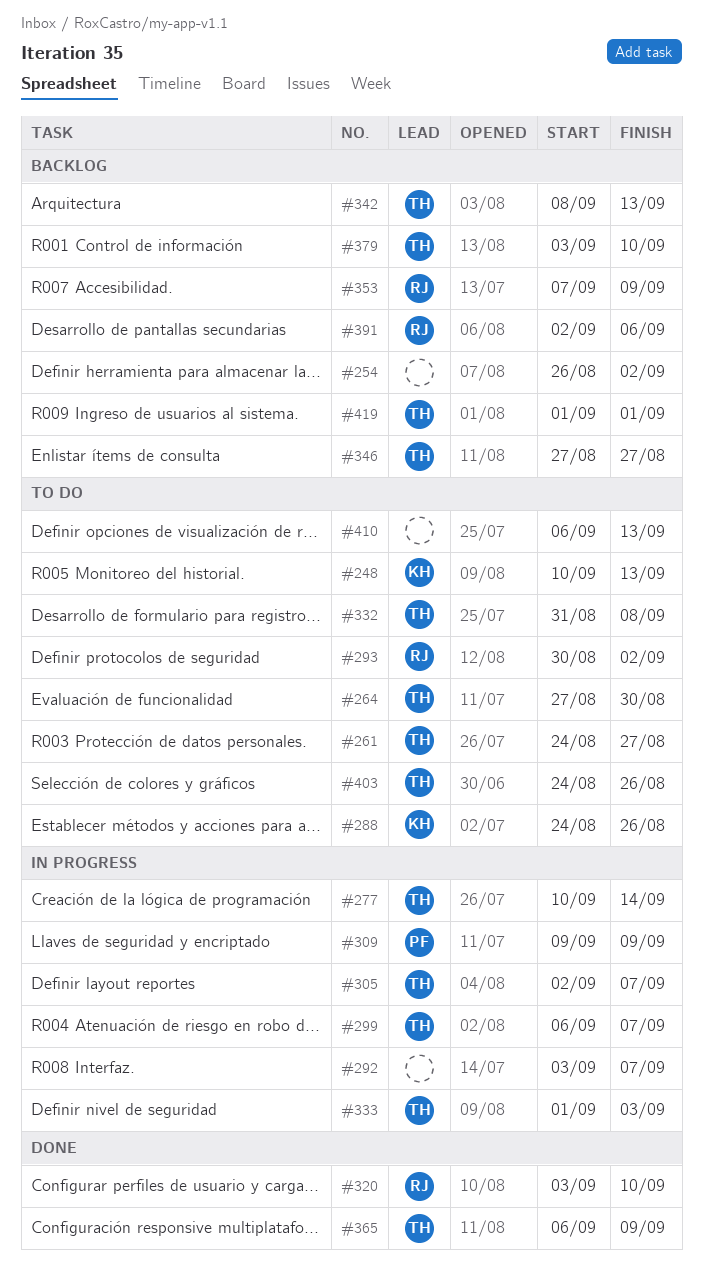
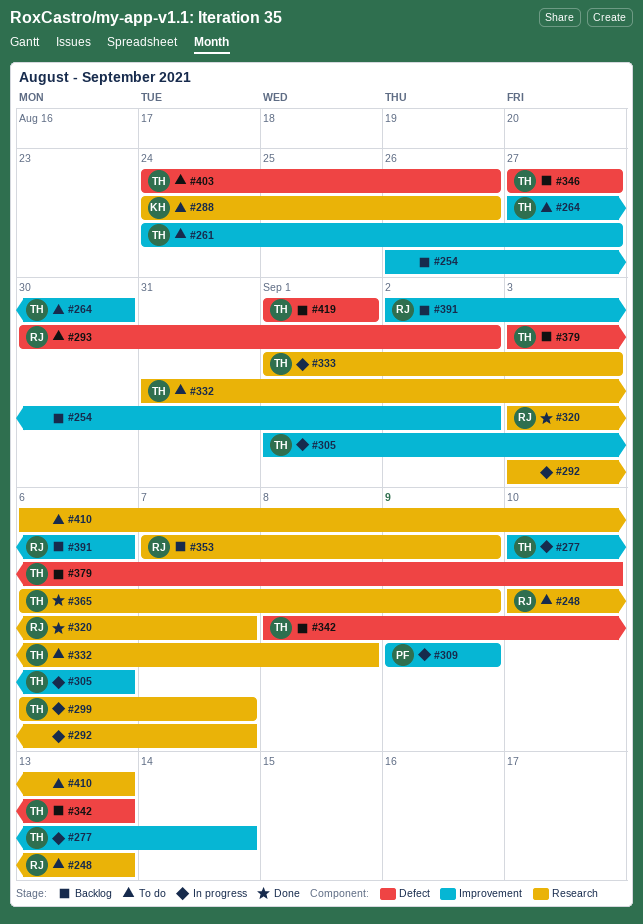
#248, owner: KH -> RJ
#305, start: Sep 2 -> Sep 1
#305, due: Sep 7 -> Sep 6
#320, due: Sep 10 -> Sep 7

